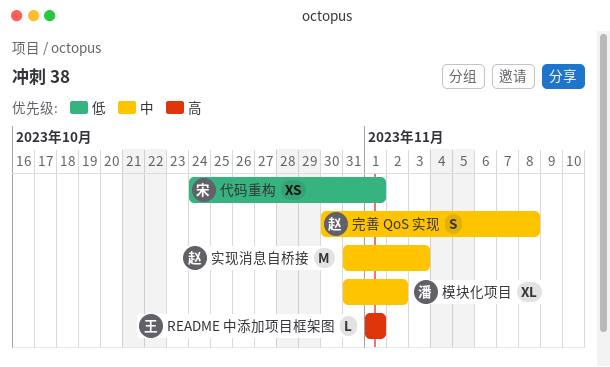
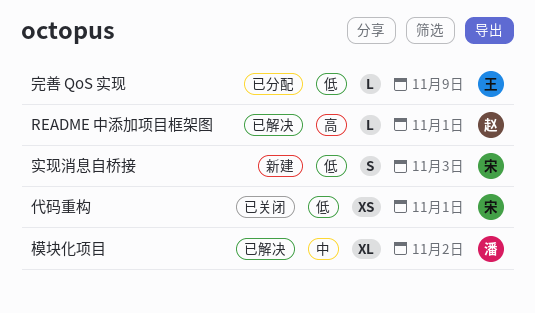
README 中添加项目框架图, owner: 王 -> 赵
完善 QoS 实现, owner: 赵 -> 王
完善 QoS 实现, priority: 中 -> 低
完善 QoS 实现, estimate: S -> L
完善 QoS 实现, due: Nov 8 -> Nov 9
实现消息自桥接, owner: 赵 -> 宋
实现消息自桥接, priority: 中 -> 低
实现消息自桥接, estimate: M -> S

